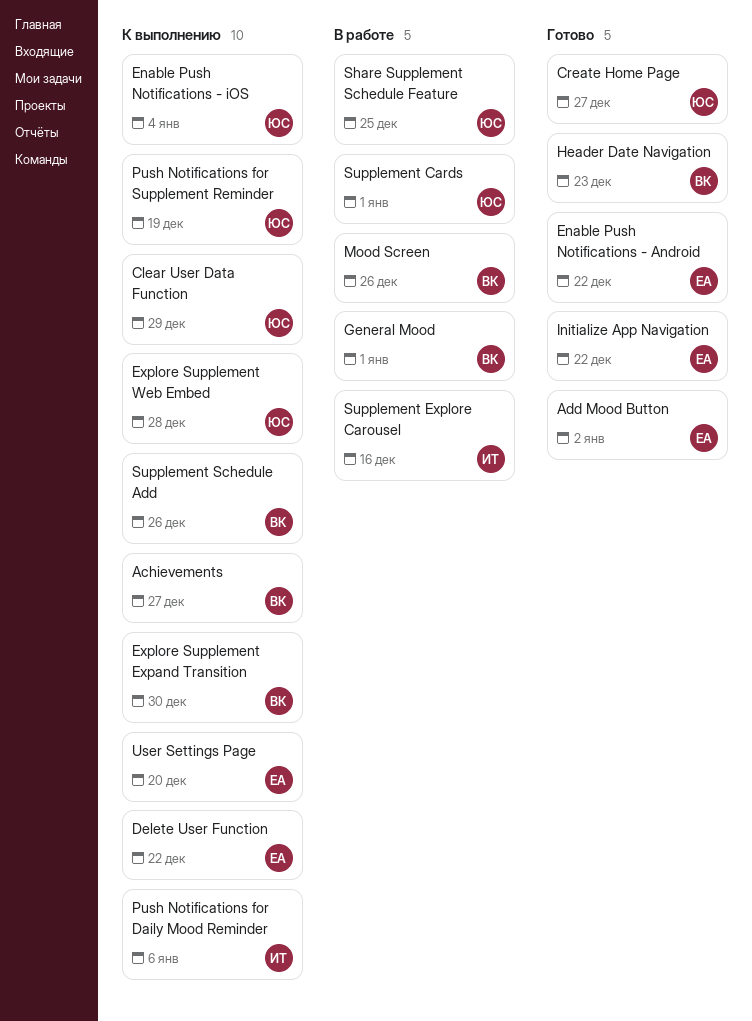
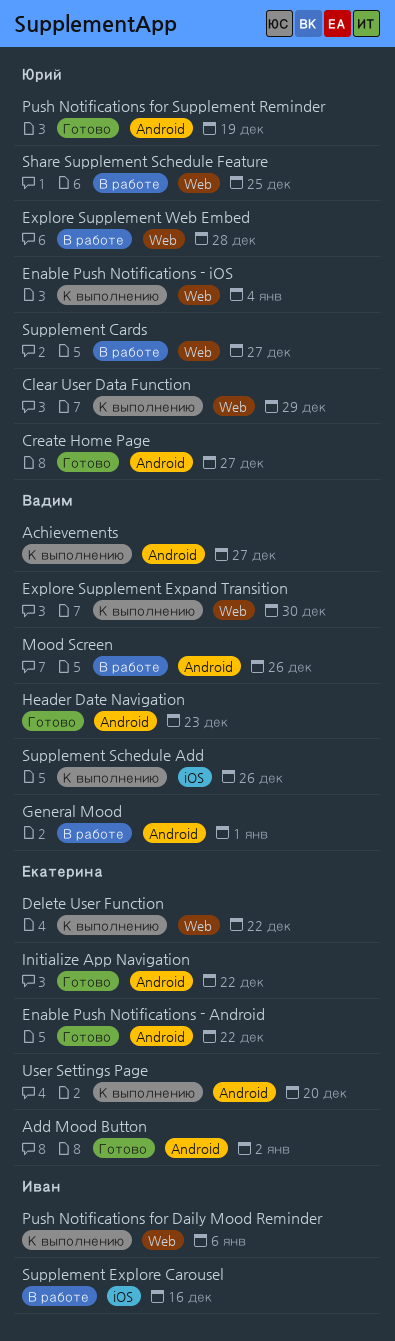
Explore Supplement Web Embed, status: К выполнению -> В работе
Push Notifications for Supplement Reminder, status: К выполнению -> Готово
Supplement Cards, due: Jan 1 -> Dec 27

